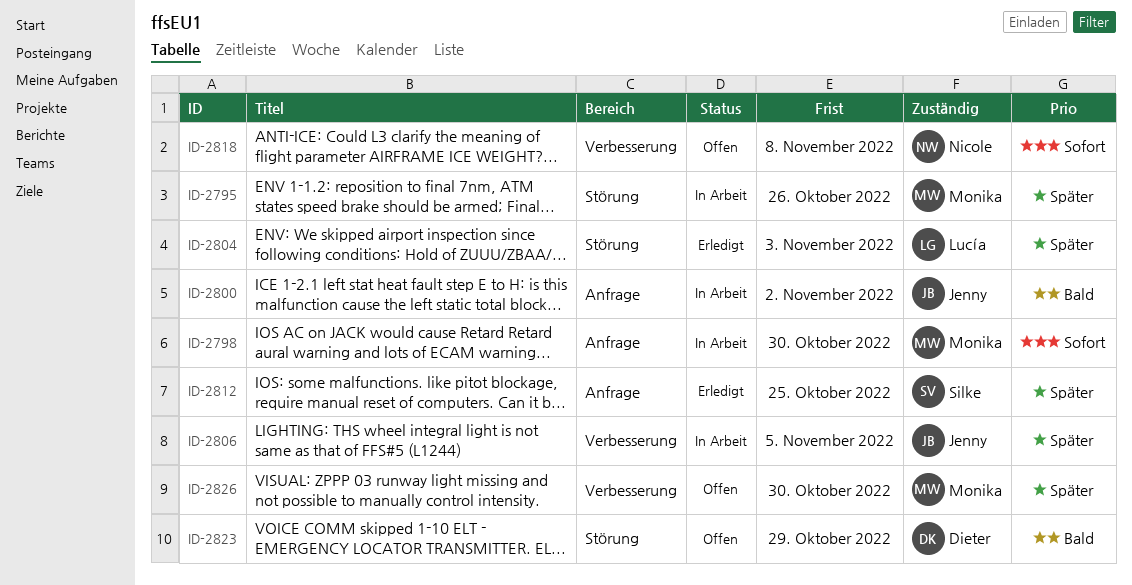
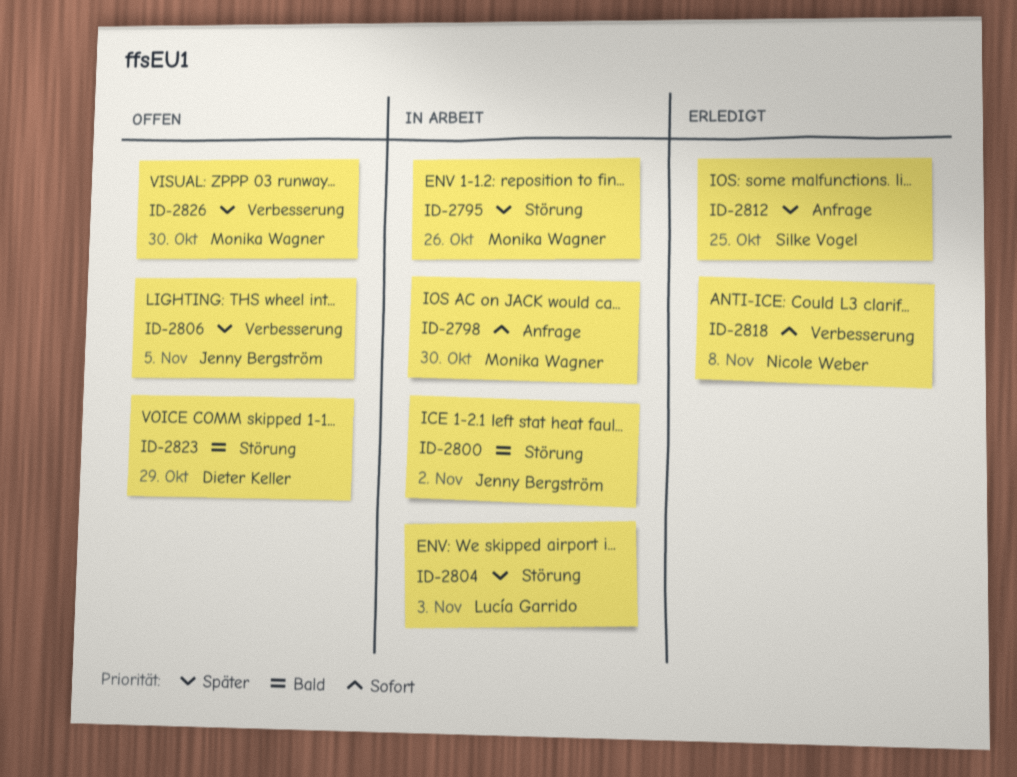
ID-2800, label: Anfrage -> Störung
ID-2804, status: Erledigt -> In Arbeit
ID-2806, status: In Arbeit -> Offen
ID-2818, status: Offen -> Erledigt

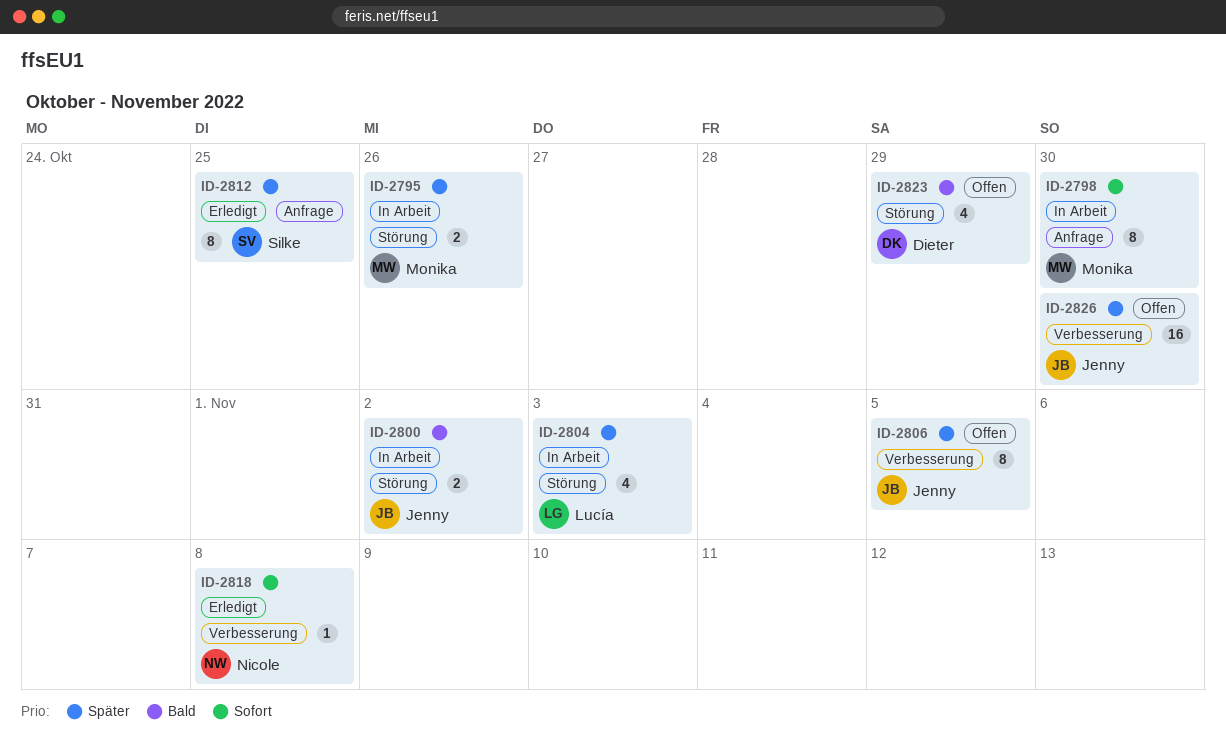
ID-2826, owner: Monika Wagner -> Jenny Bergström

